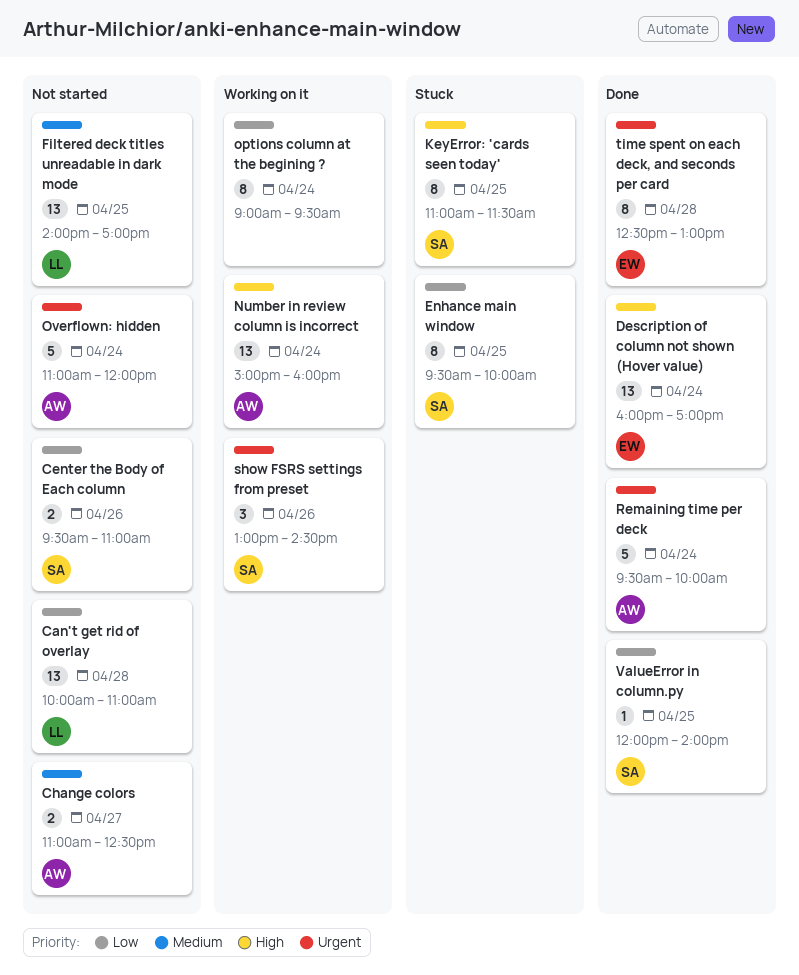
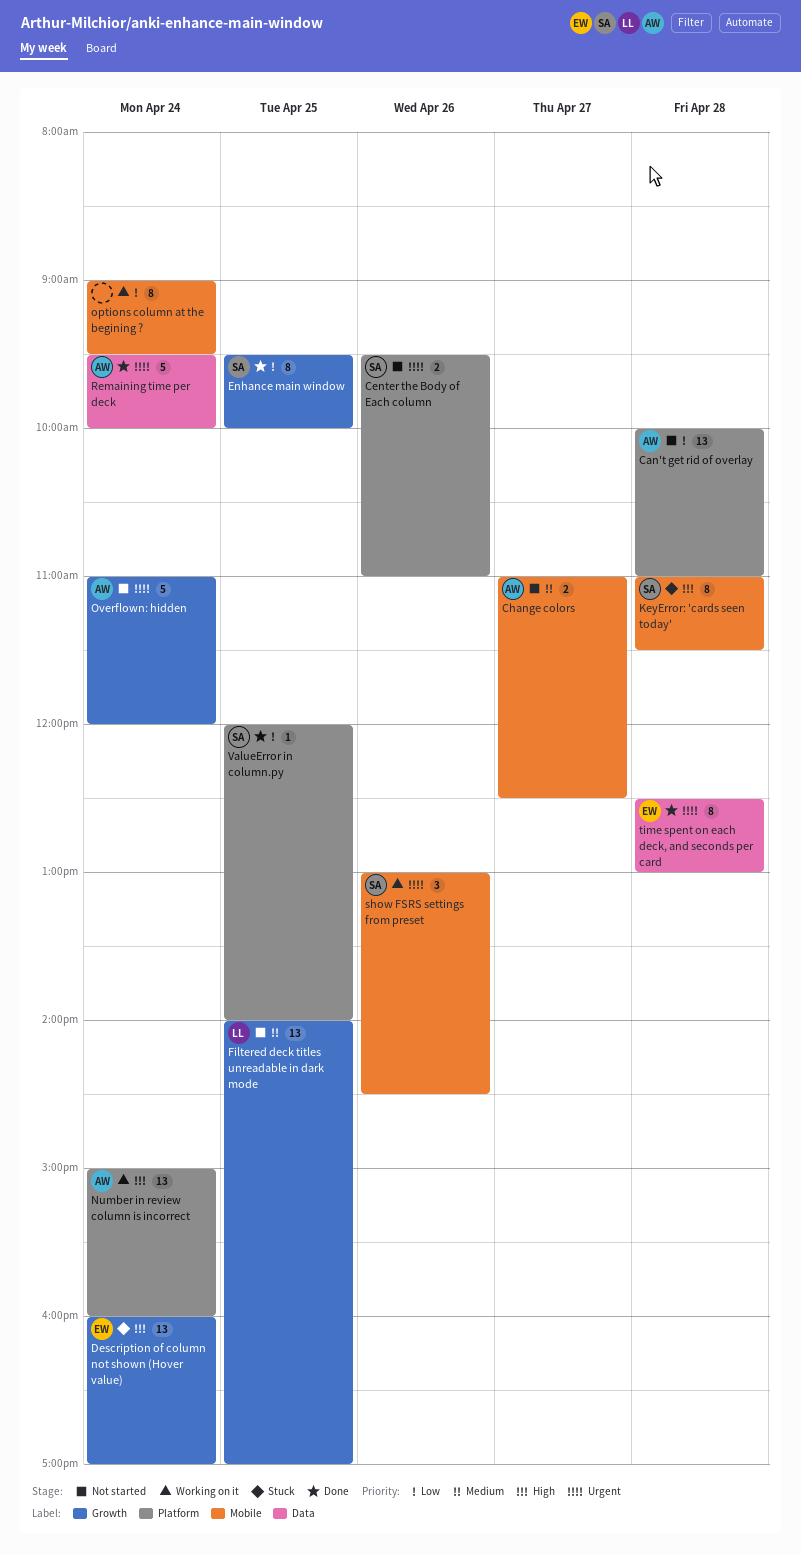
Can't get rid of overlay, owner: LL -> AW
Center the Body of Each column, priority: Low -> Urgent
Description of column not shown (Hover value), status: Done -> Stuck
Enhance main window, status: Stuck -> Done
KeyError: 'cards seen today', day: Apr 25 -> Apr 28

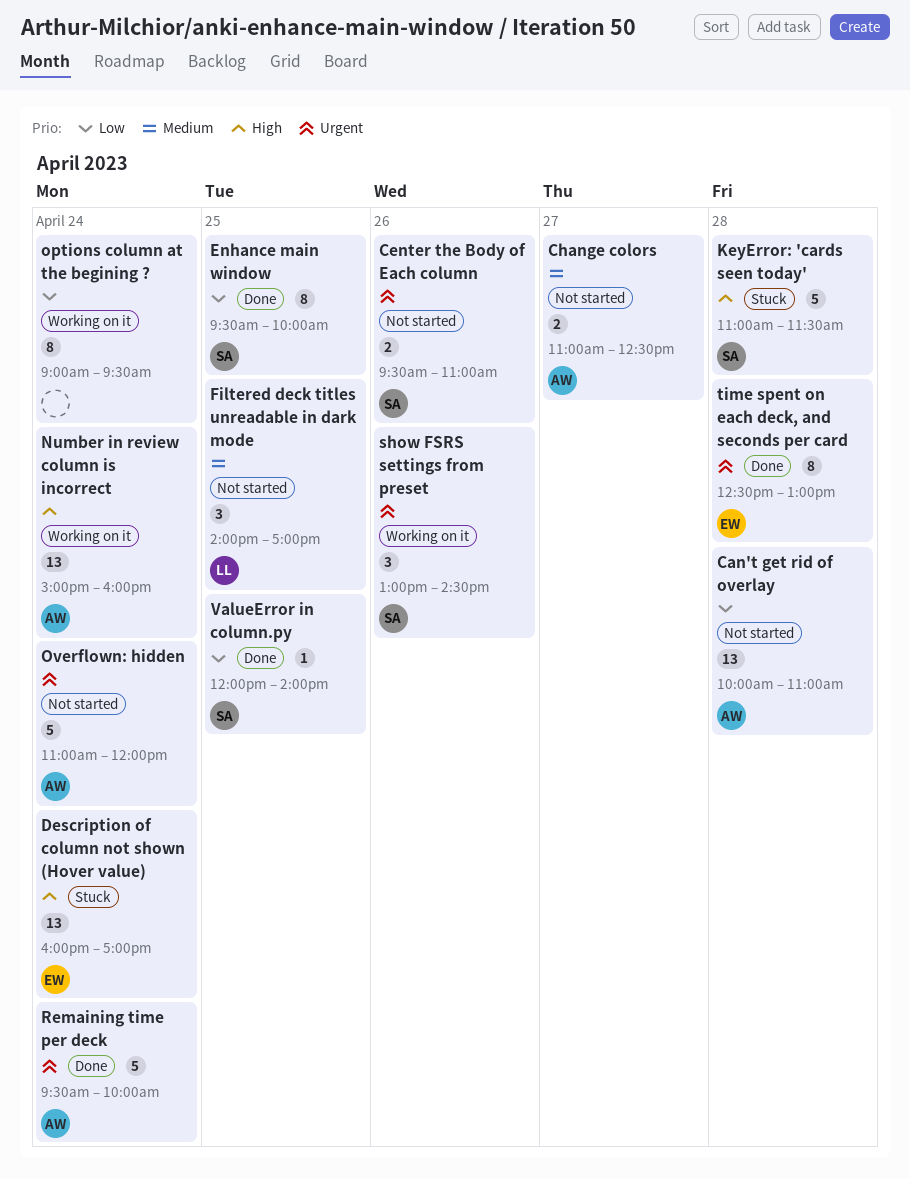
Filtered deck titles unreadable in dark mode, estimate: 13 -> 3
KeyError: 'cards seen today', estimate: 8 -> 5

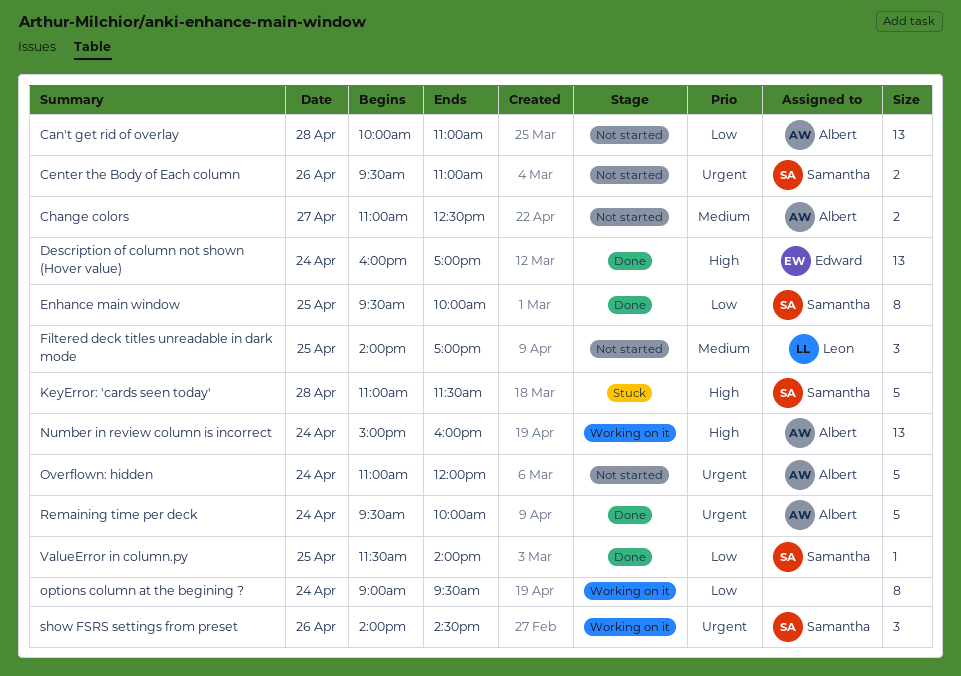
Description of column not shown (Hover value), status: Stuck -> Done
show FSRS settings from preset, begins: 13:00 -> 14:00
time spent on each deck, and seconds per card: present -> none
ValueError in column.py, begins: 12:00 -> 11:30

